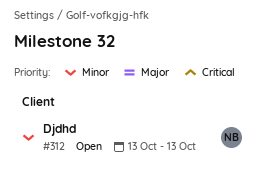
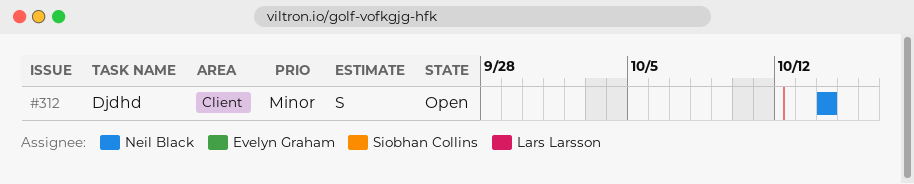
#312, start: Oct 13 -> Oct 14
#312, due: Oct 13 -> Oct 14

